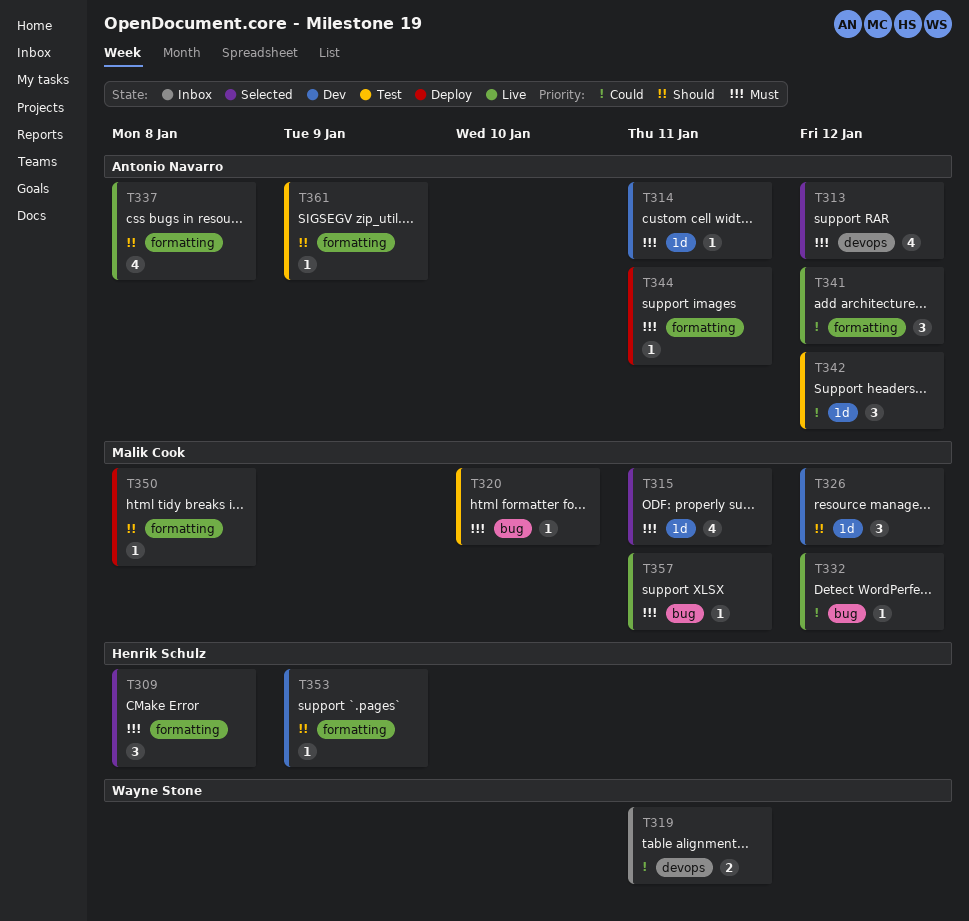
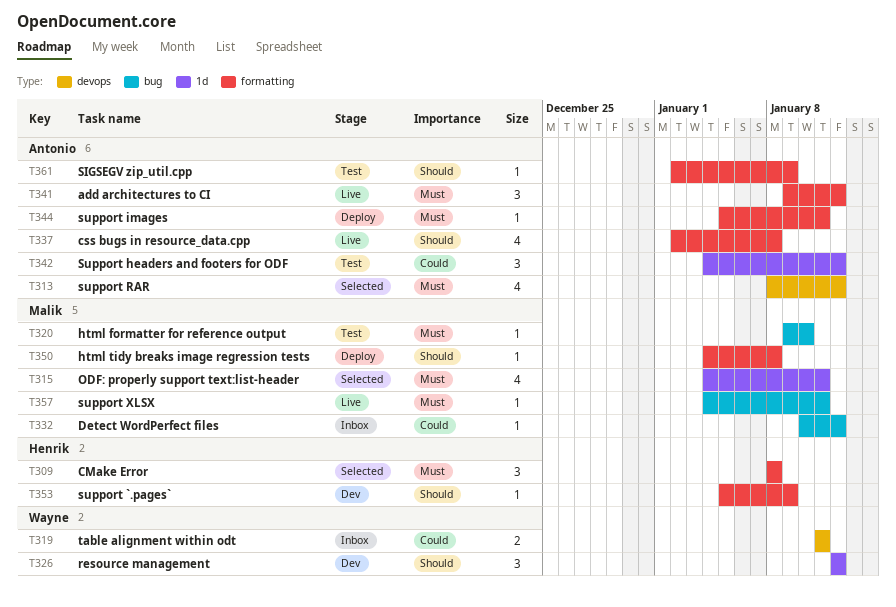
T314: present -> none
T326, owner: Malik Cook -> Wayne Stone
T332, status: Live -> Inbox
T341, priority: Could -> Must

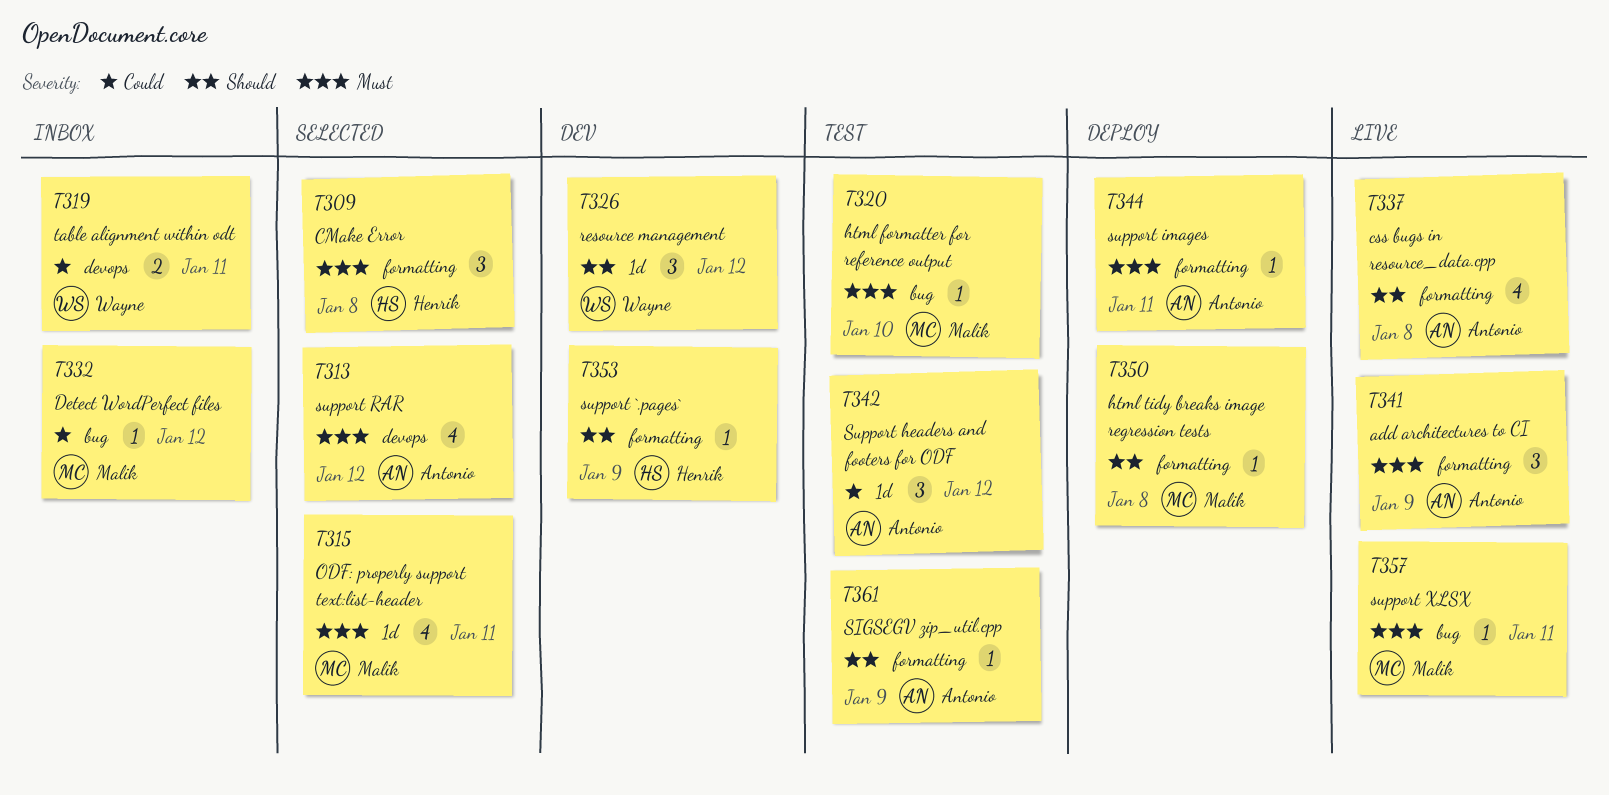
T341, due: Jan 12 -> Jan 9

